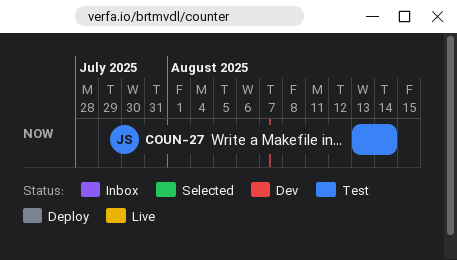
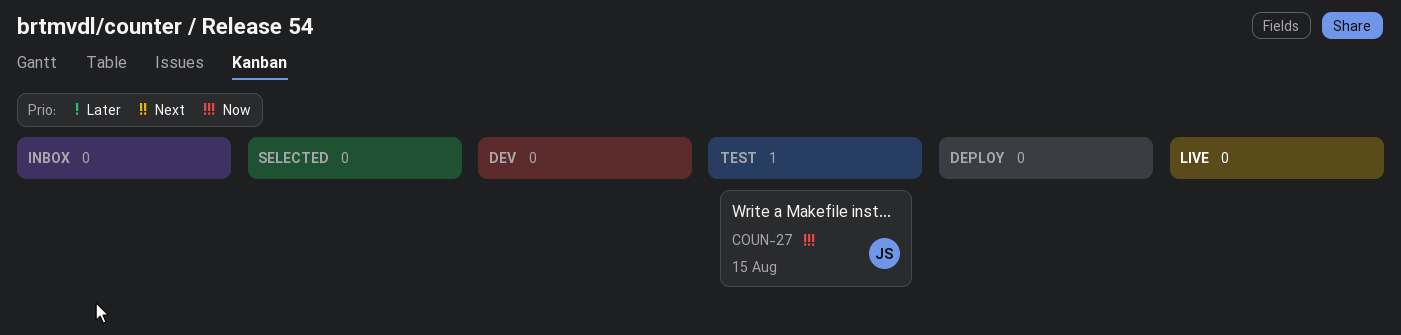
COUN-27, due: Aug 14 -> Aug 15

